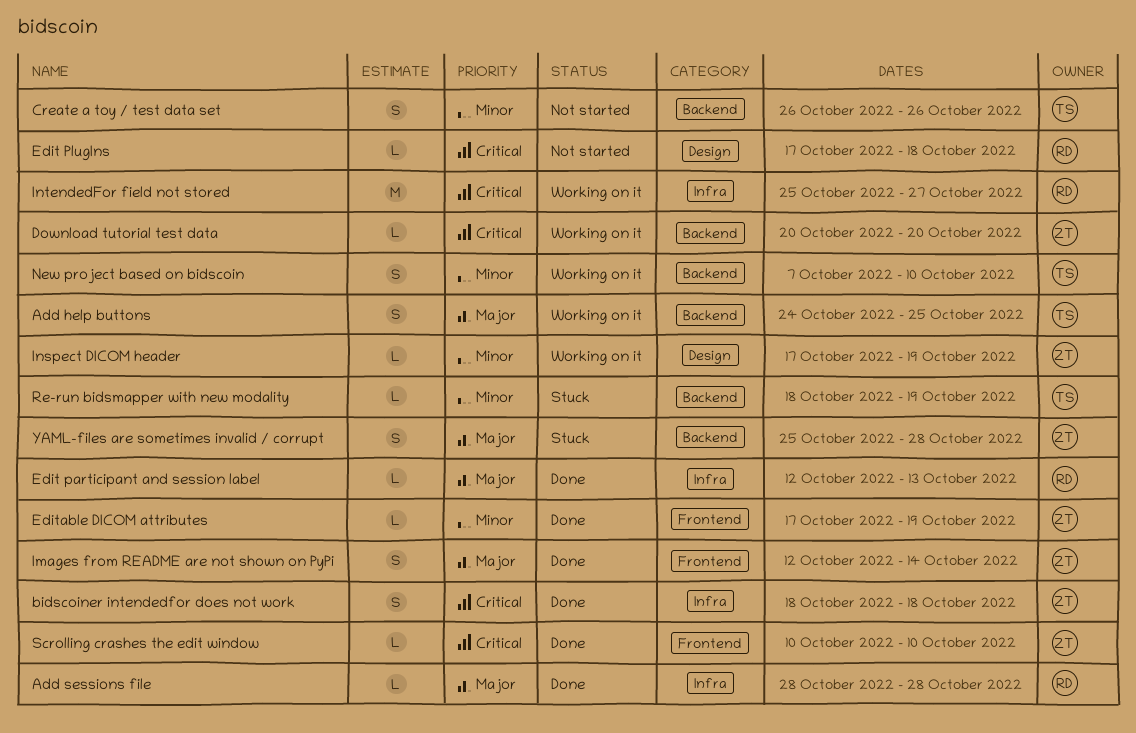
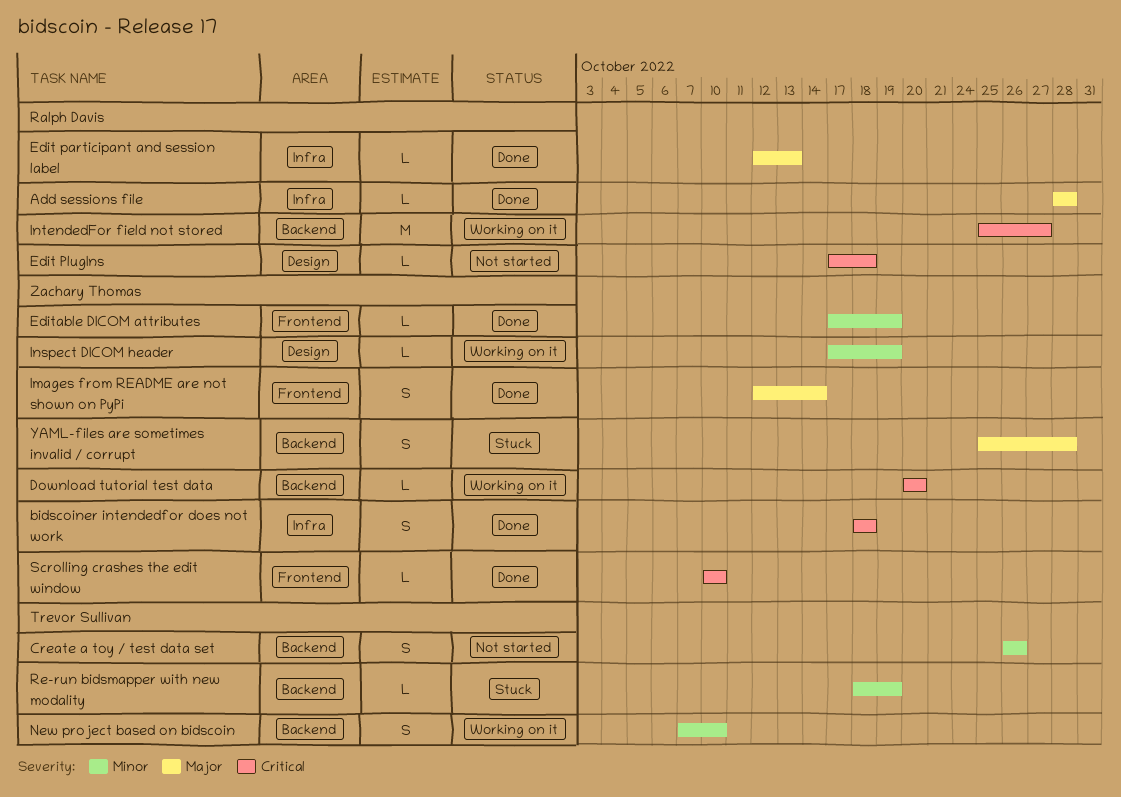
Add help buttons: present -> none
IntendedFor field not stored, label: Infra -> Backend

